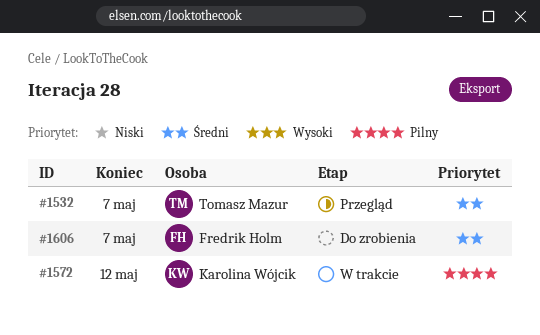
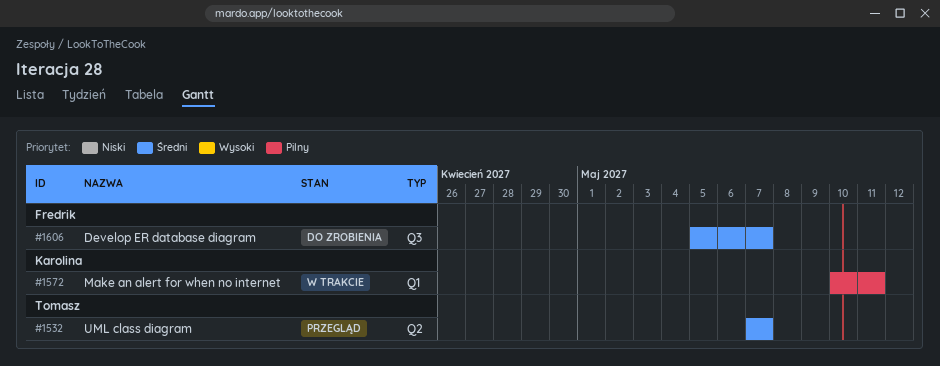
#1572, due: May 12 -> May 11

